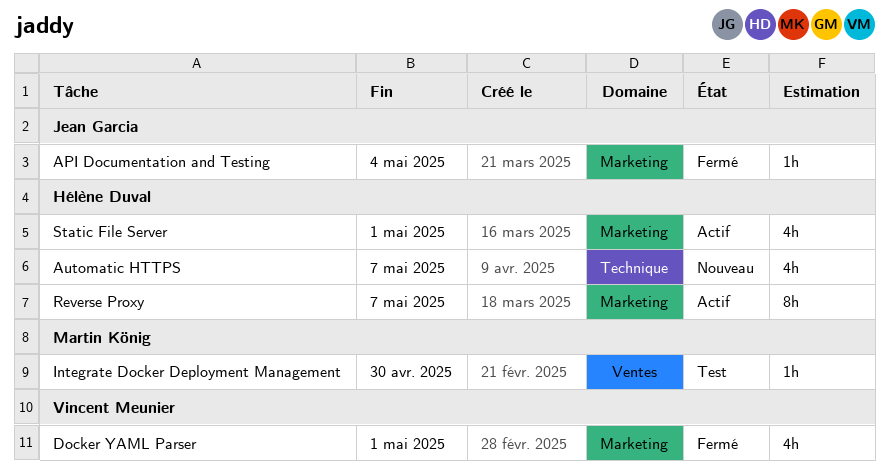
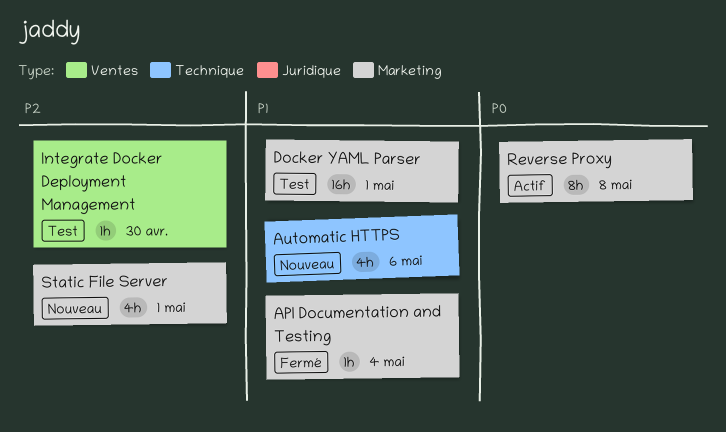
Automatic HTTPS, due: May 7 -> May 6
Docker YAML Parser, status: Fermé -> Test
Docker YAML Parser, estimate: 4h -> 16h
Reverse Proxy, due: May 7 -> May 8
Static File Server, status: Actif -> Nouveau

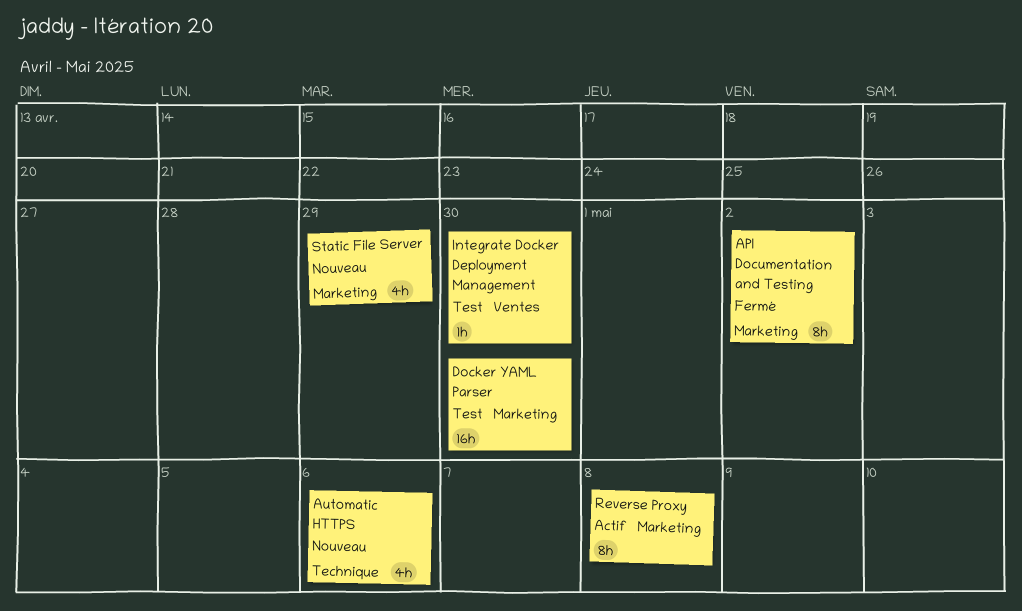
API Documentation and Testing, estimate: 1h -> 8h
API Documentation and Testing, due: May 4 -> May 2
Docker YAML Parser, due: May 1 -> Apr 30
Static File Server, due: May 1 -> Apr 29

